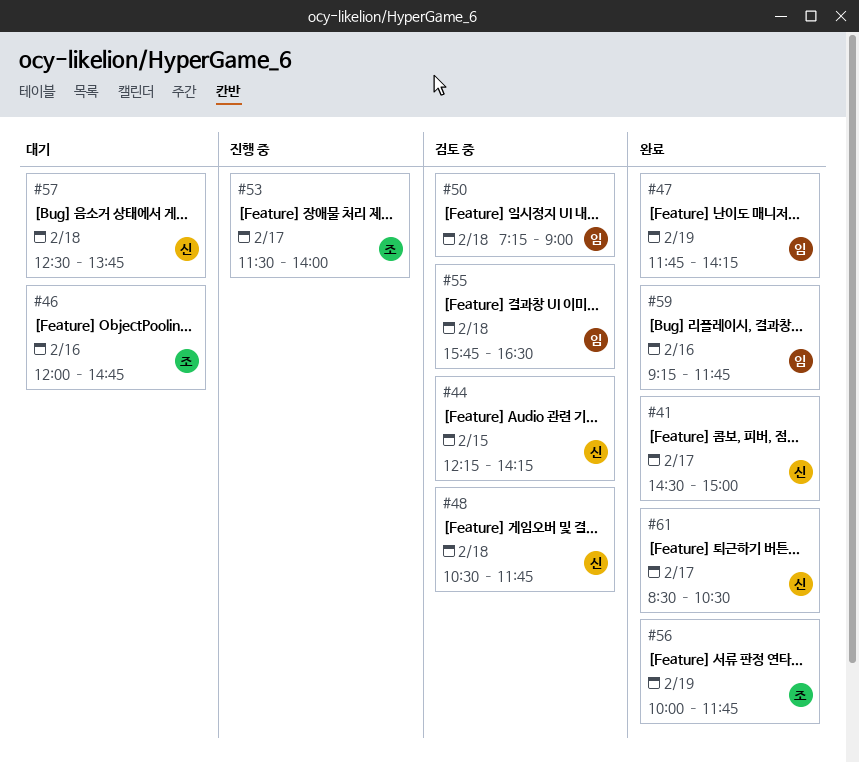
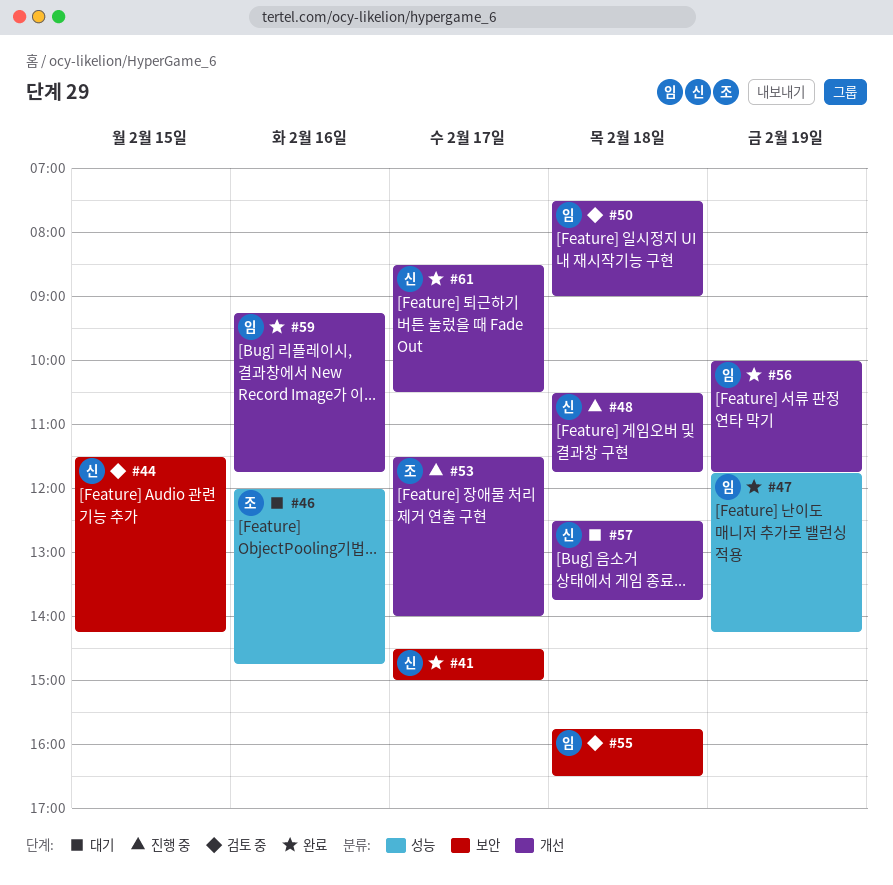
#44, begins: 12:15 -> 11:30
#48, status: 검토 중 -> 진행 중
#50, begins: 07:15 -> 07:30
#56, owner: 조 -> 임

